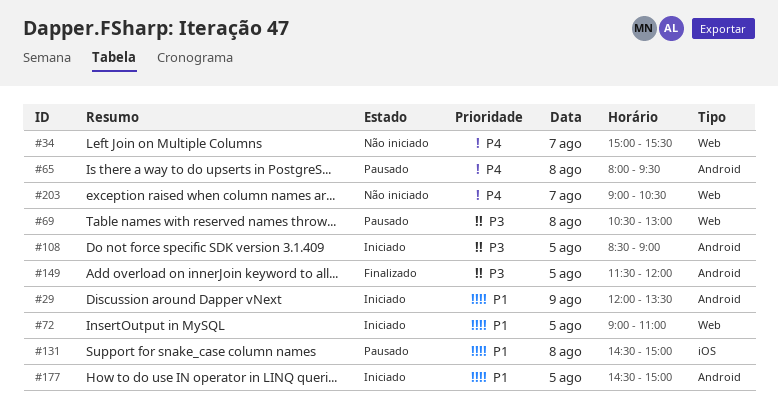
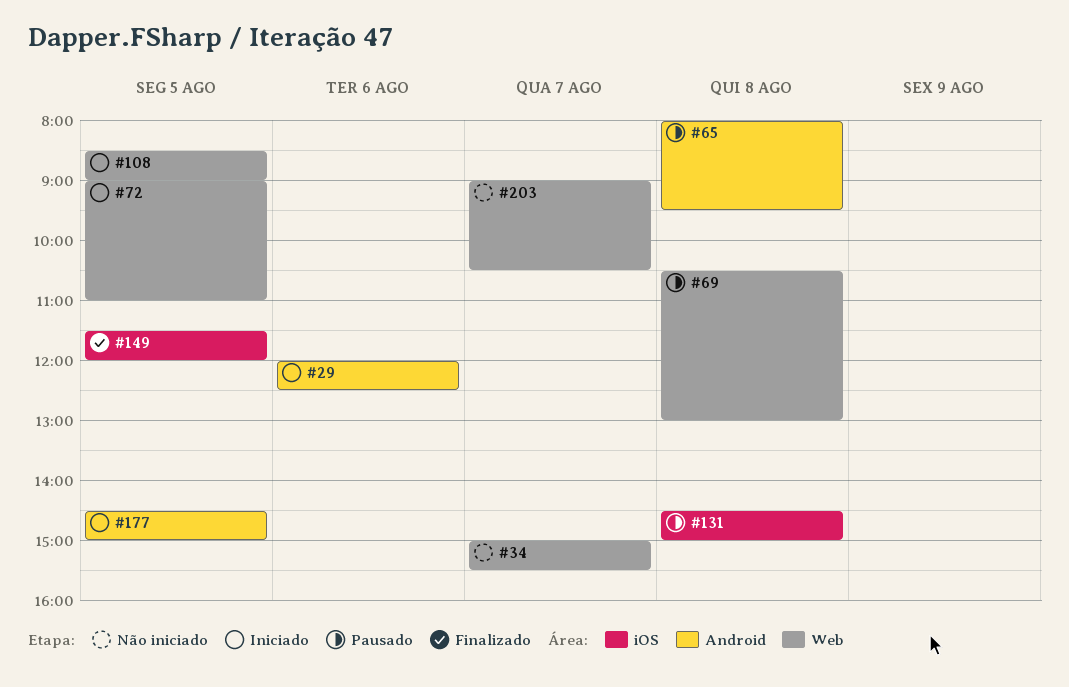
#29, day: Aug 9 -> Aug 6
#29, ends: 13:30 -> 12:30
#108, label: Android -> Web
#149, label: Android -> iOS

